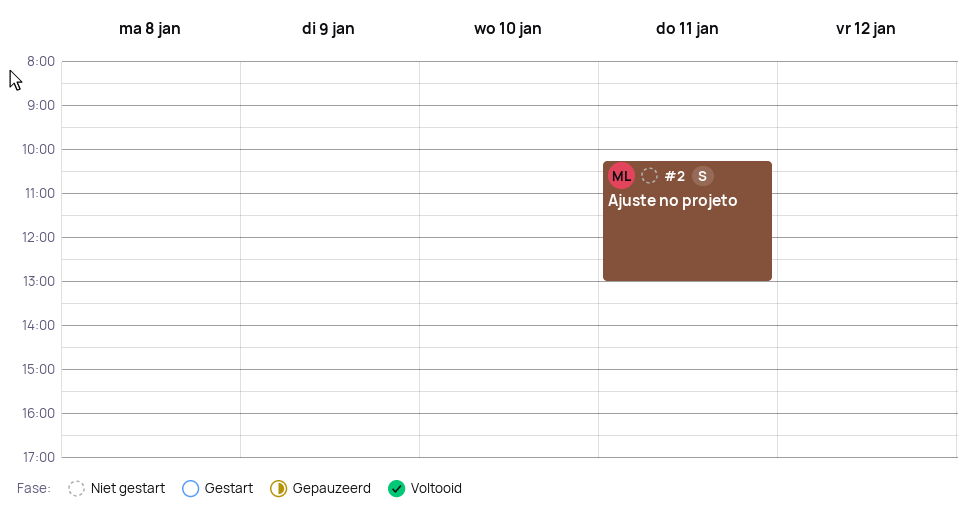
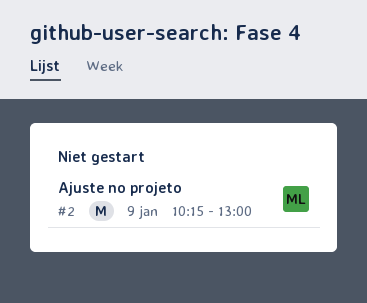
#2, estimate: S -> M
#2, day: Jan 11 -> Jan 9

